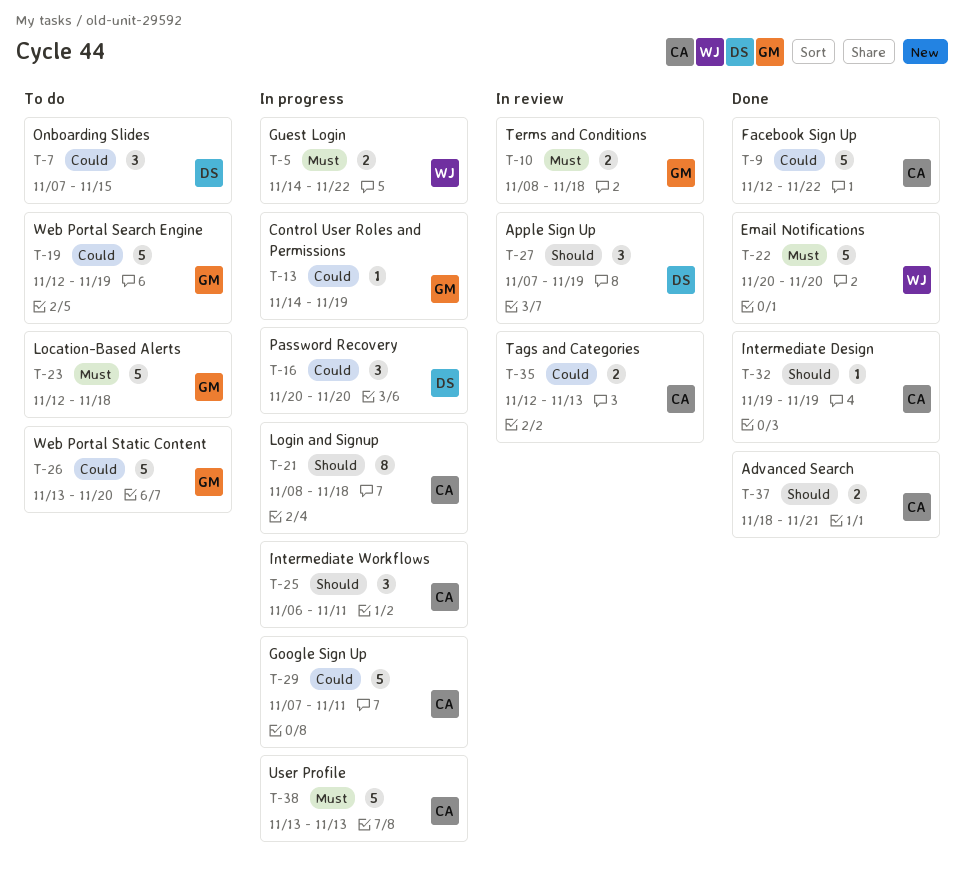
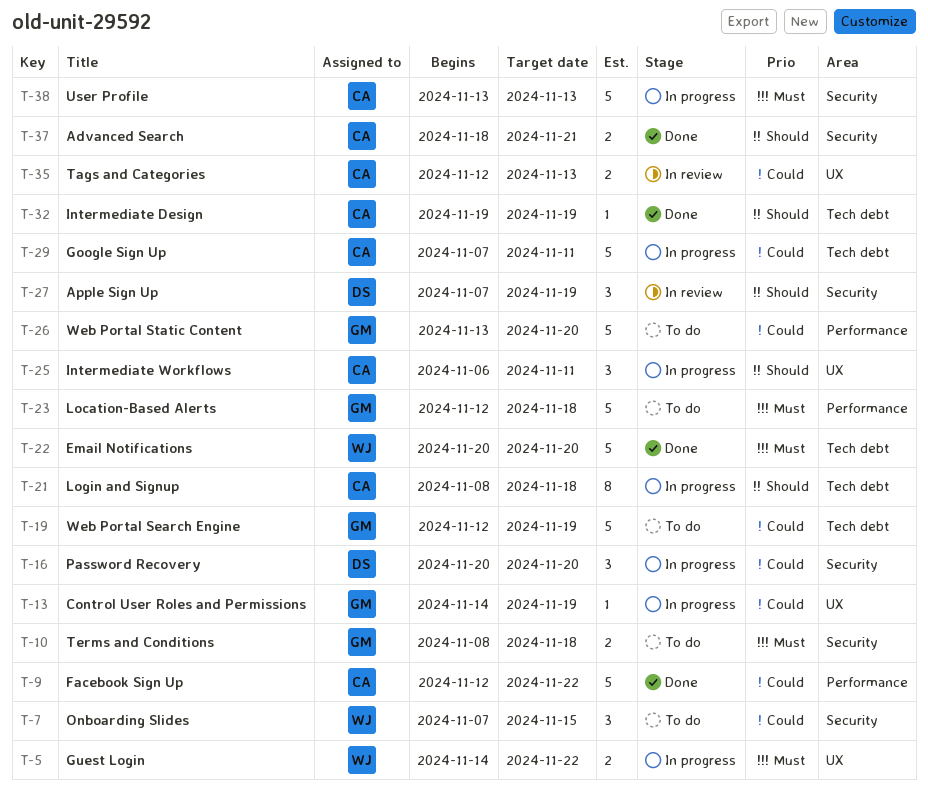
T-7, owner: DS -> WJ
T-10, status: In review -> To do

